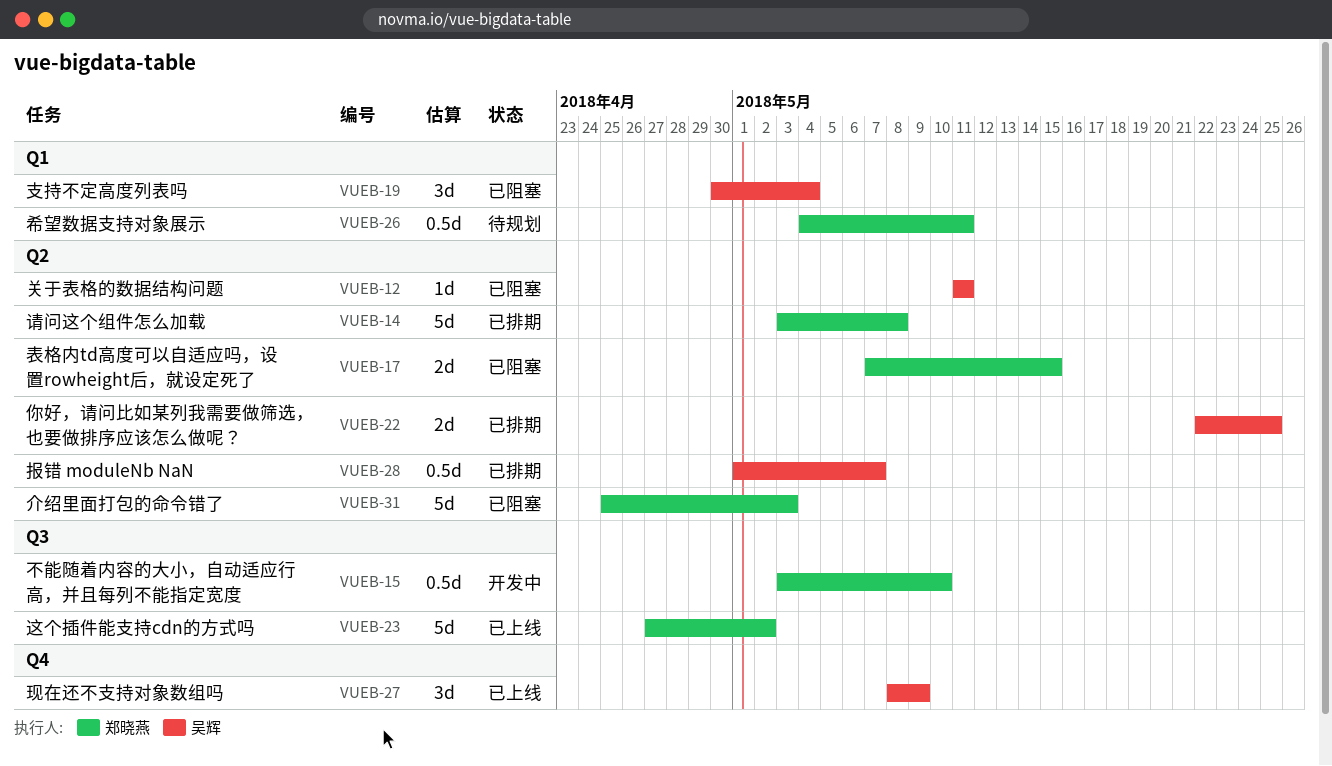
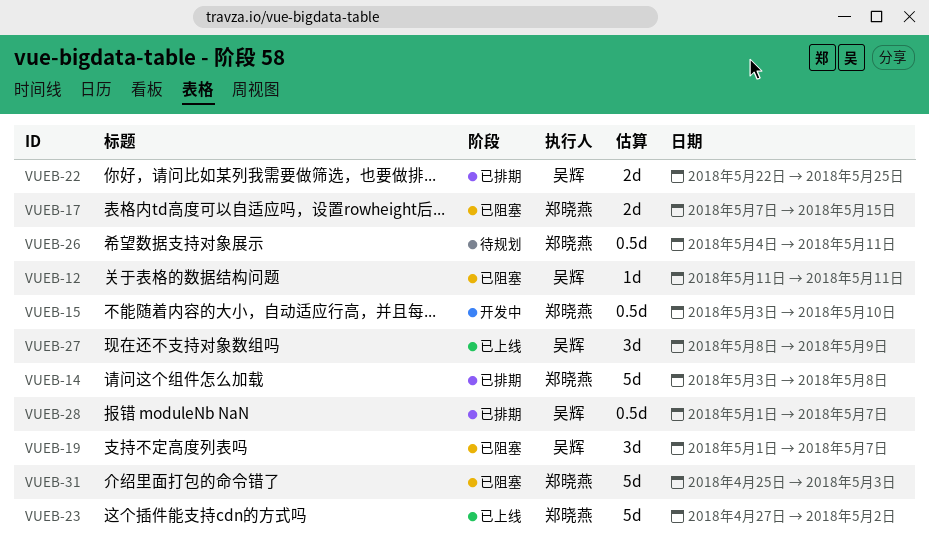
VUEB-19, start: Apr 30 -> May 1
VUEB-19, due: May 4 -> May 7

